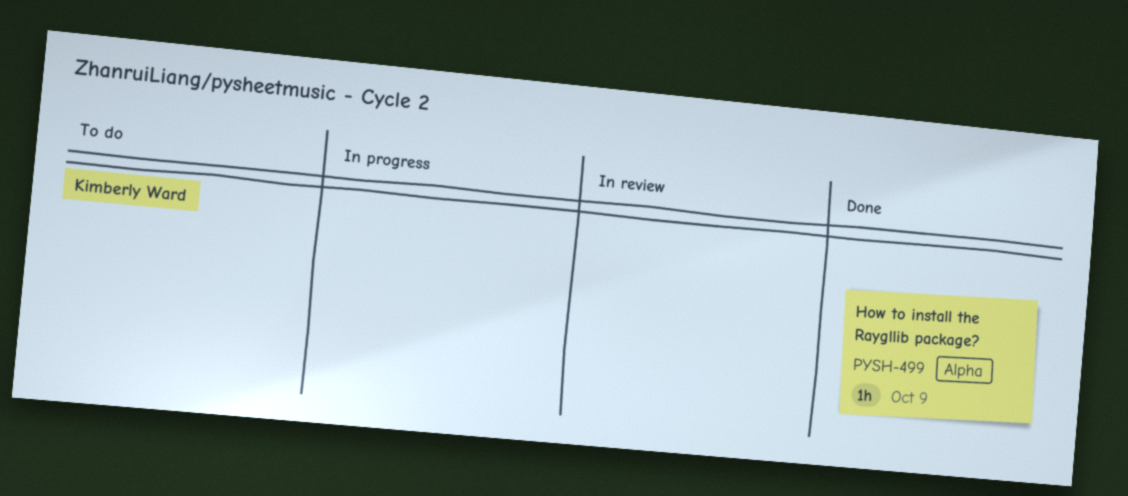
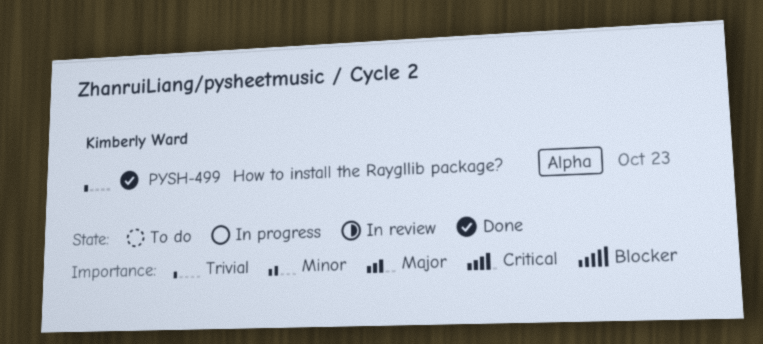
PYSH-499, due: Oct 9 -> Oct 23

